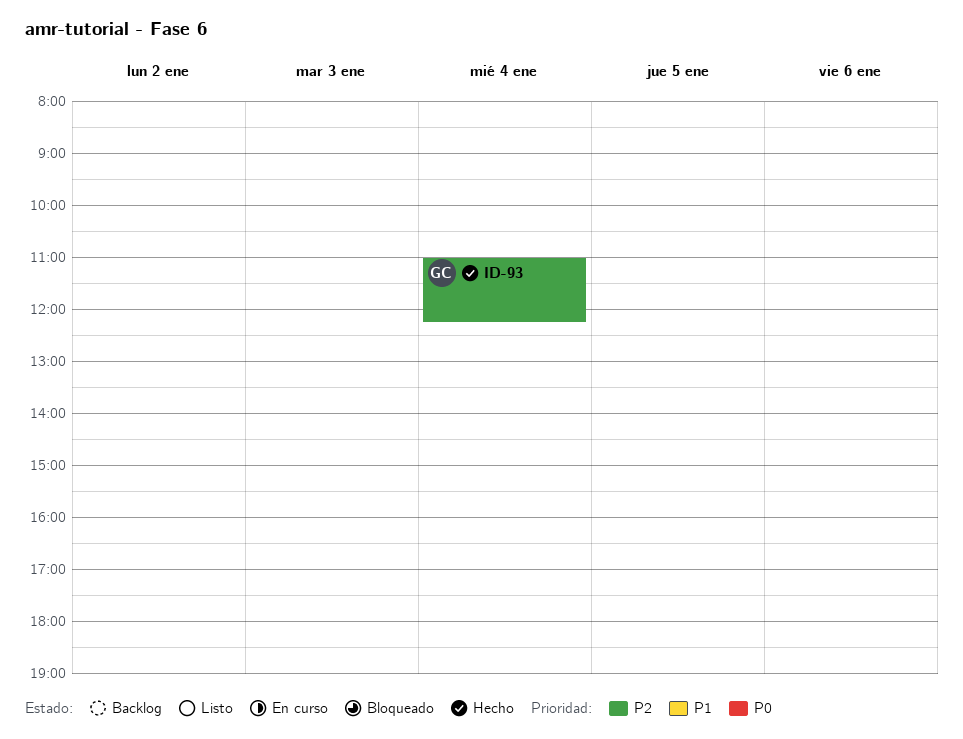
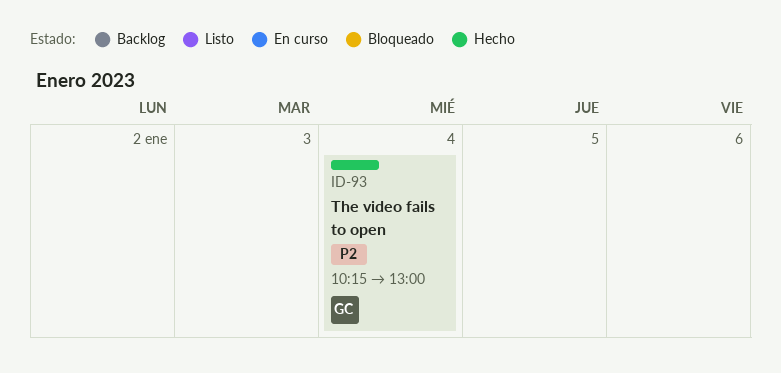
ID-93, begins: 11:00 -> 10:15
ID-93, ends: 12:15 -> 13:00

